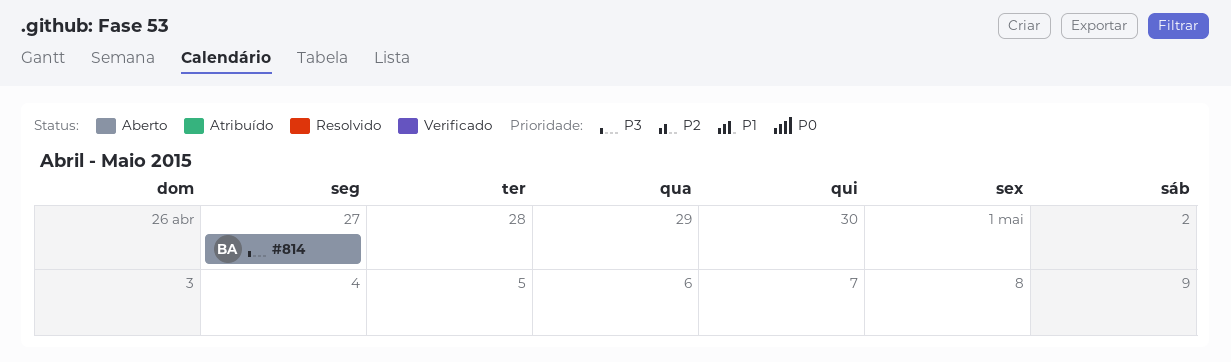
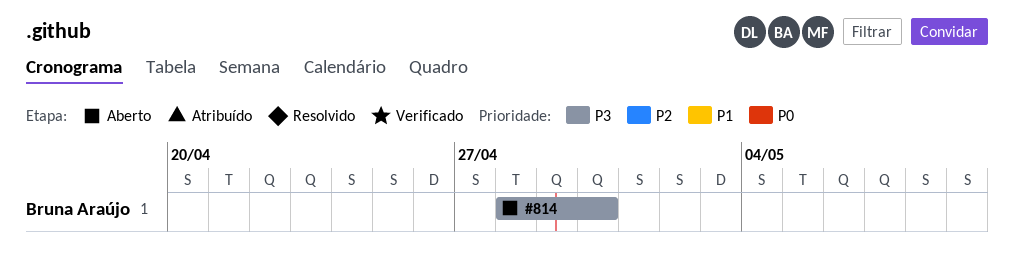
#814, start: Apr 27 -> Apr 28
#814, due: Apr 27 -> Apr 30

